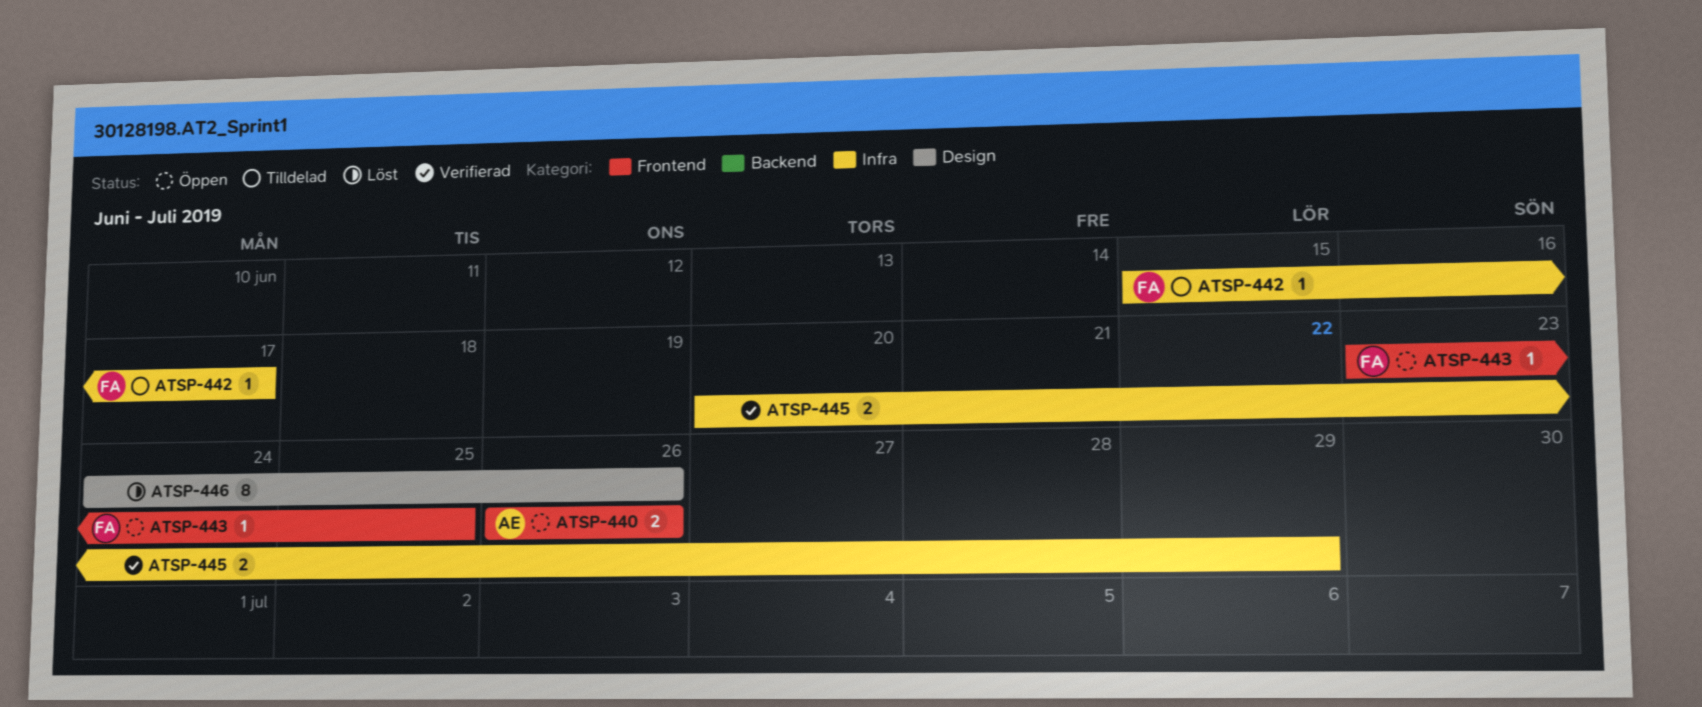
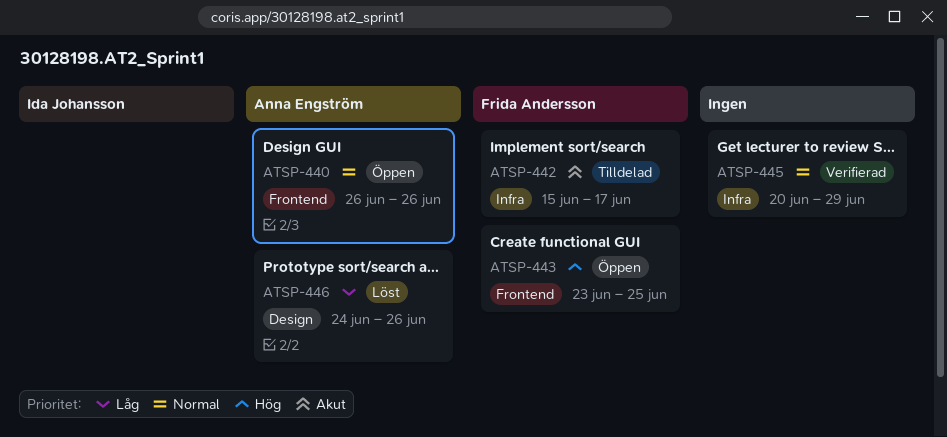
ATSP-446, owner: none -> Anna Engström

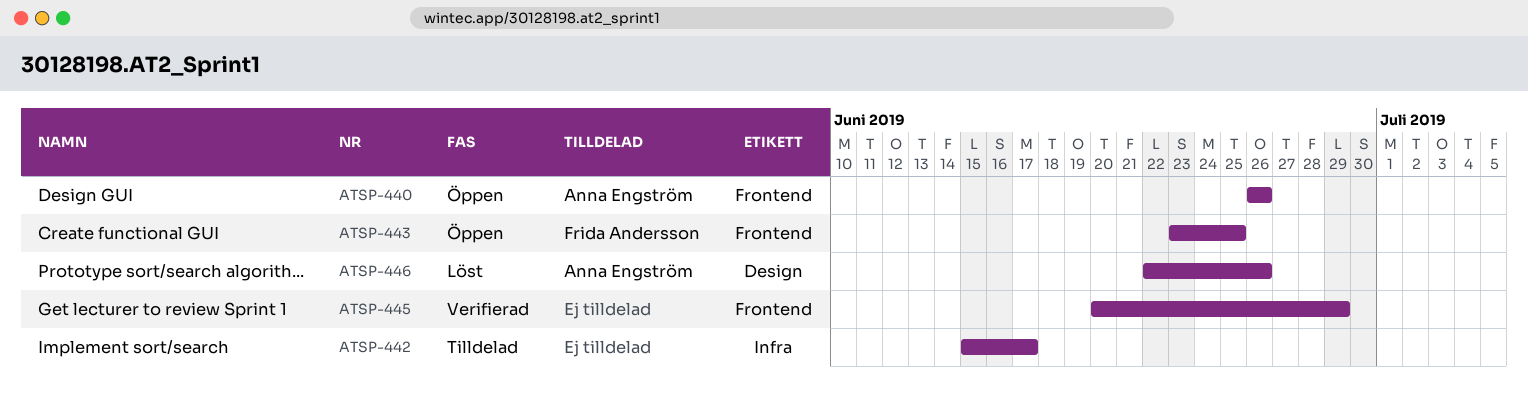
ATSP-442, owner: Frida Andersson -> none
ATSP-445, label: Infra -> Frontend
ATSP-446, start: Jun 24 -> Jun 22

